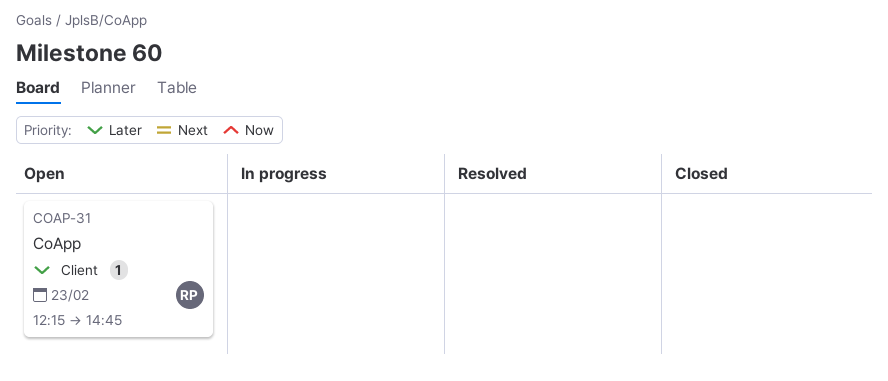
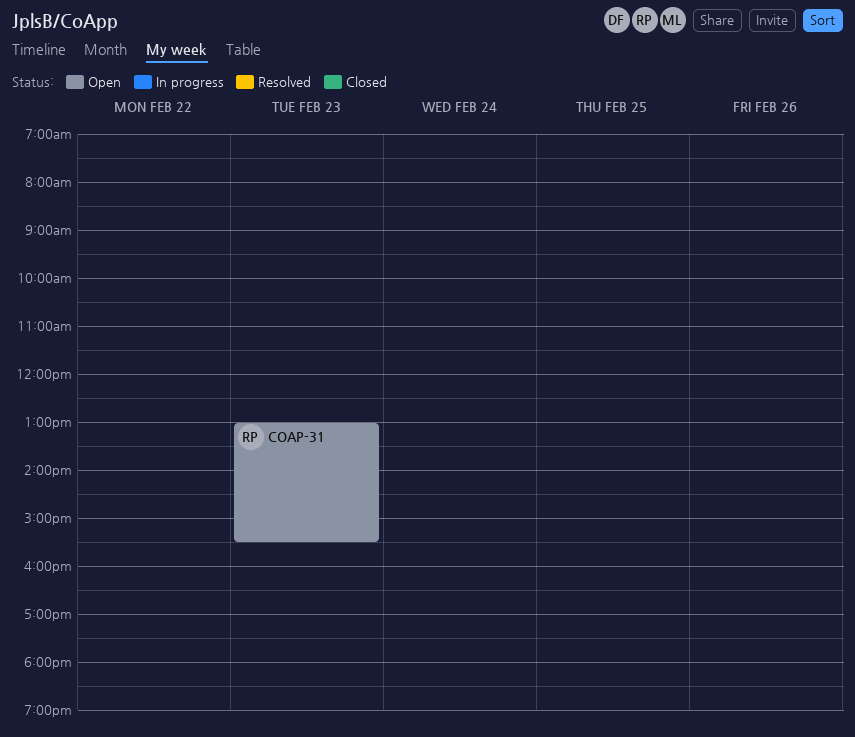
COAP-31, begins: 12:15 -> 13:00
COAP-31, ends: 14:45 -> 15:30

